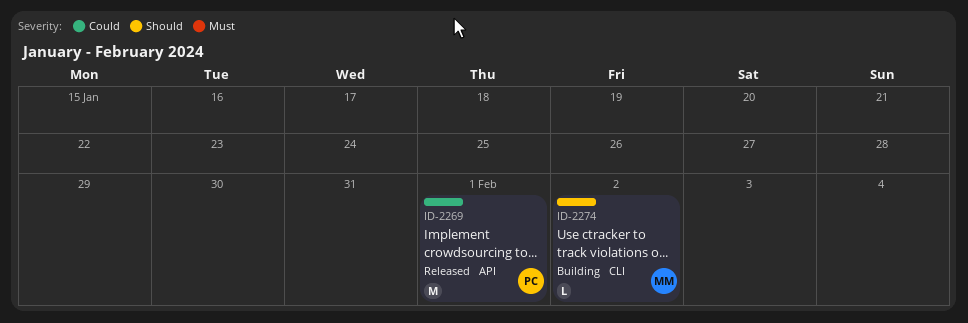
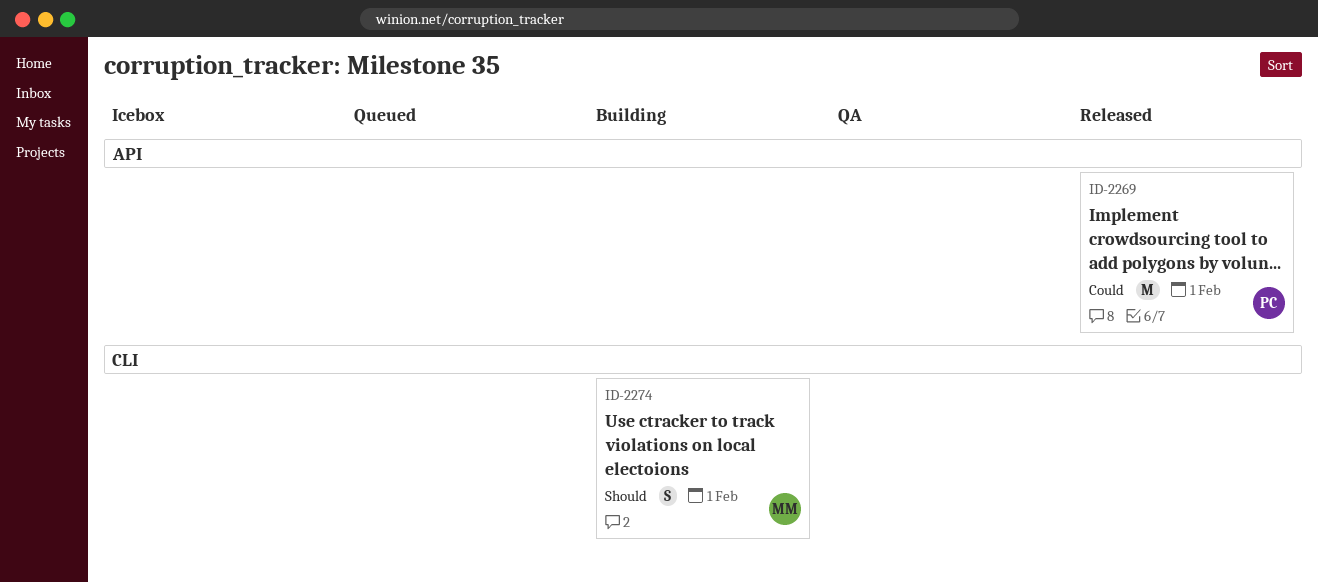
ID-2274, estimate: L -> S
ID-2274, due: Feb 2 -> Feb 1

